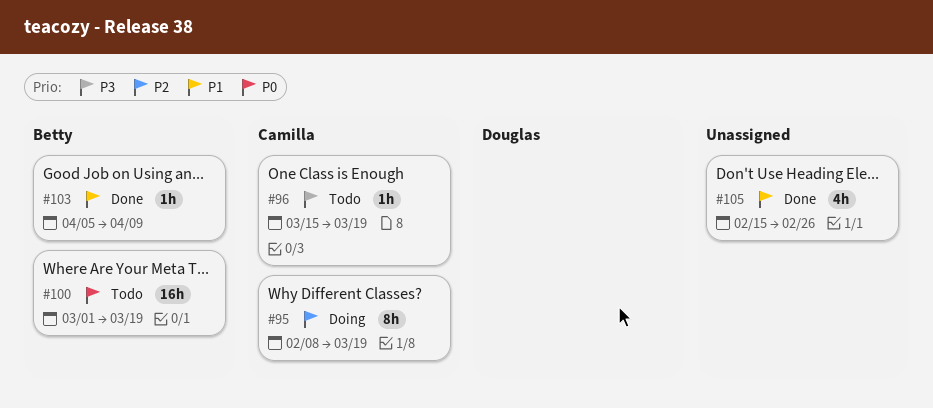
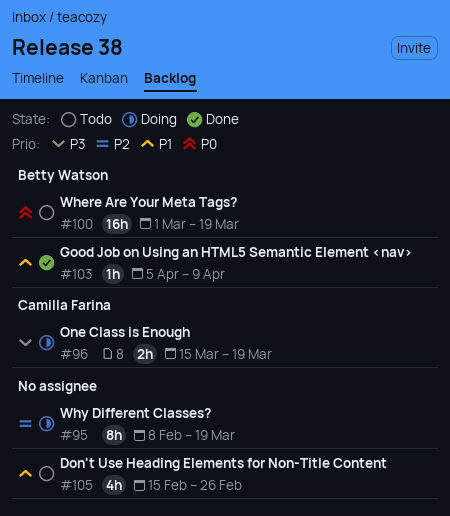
#95, owner: Camilla Farina -> none
#96, status: Todo -> Doing
#96, estimate: 1h -> 2h
#105, status: Done -> Todo

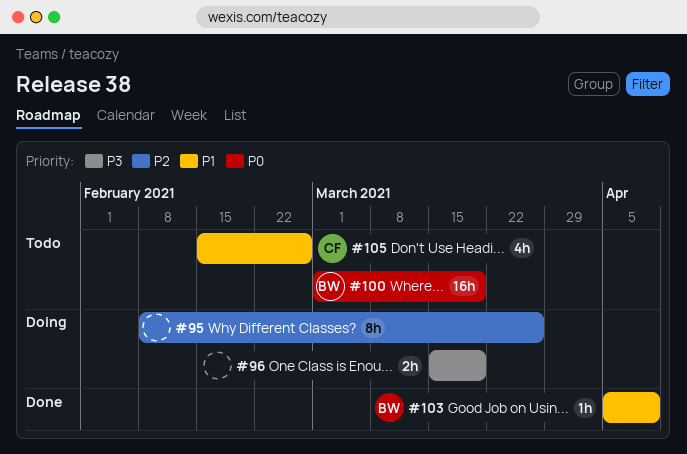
#95, due: Mar 19 -> Mar 26
#96, owner: Camilla Farina -> none
#105, owner: none -> Camilla Farina

